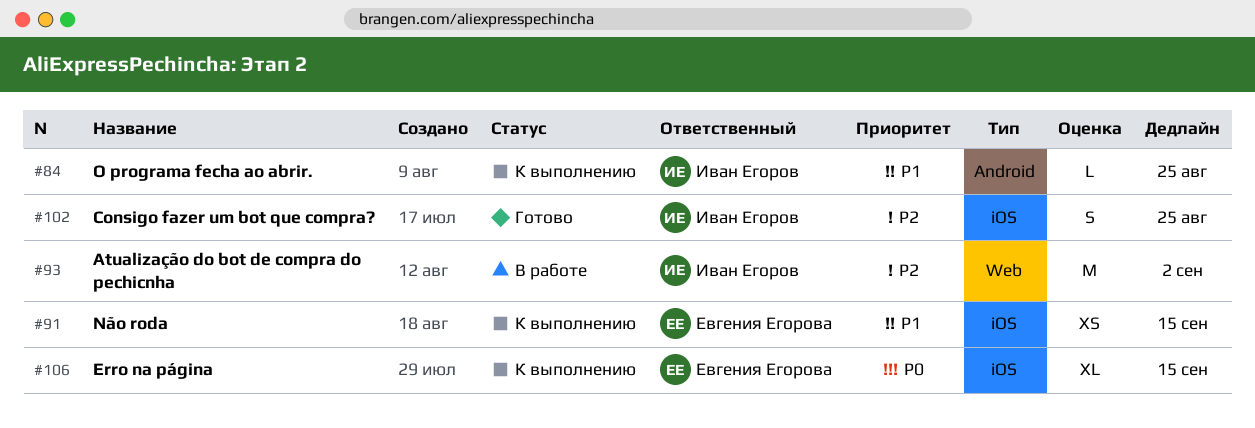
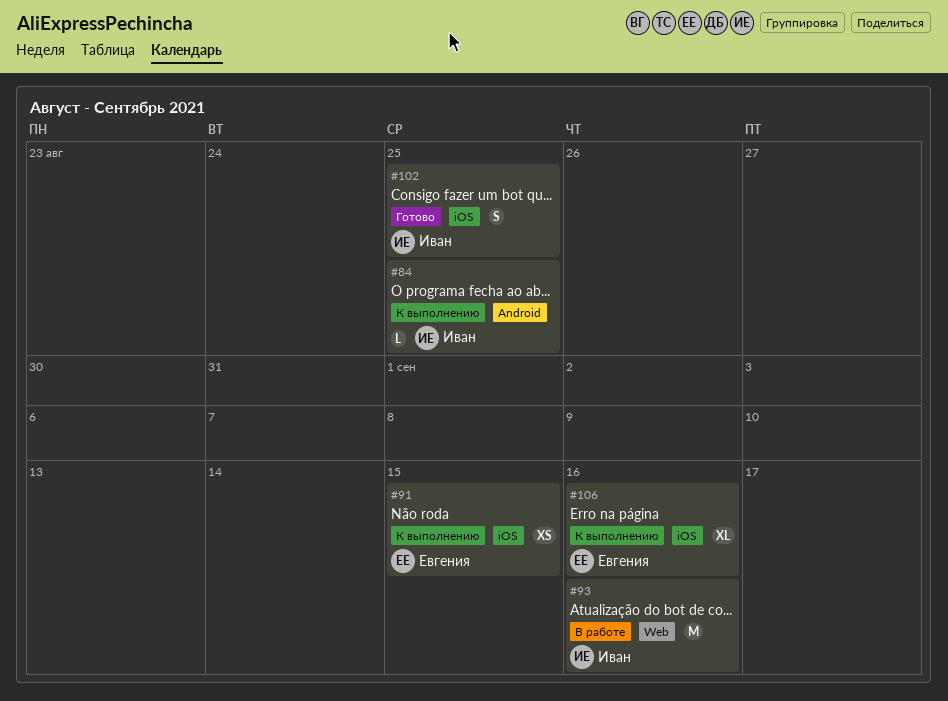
#93, due: Sep 2 -> Sep 16
#106, due: Sep 15 -> Sep 16

